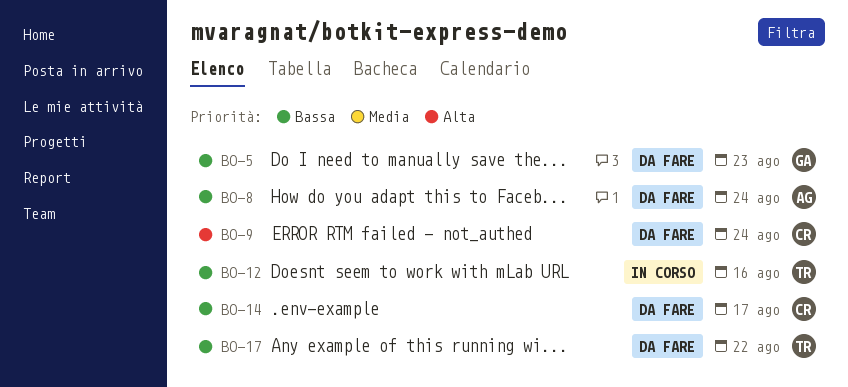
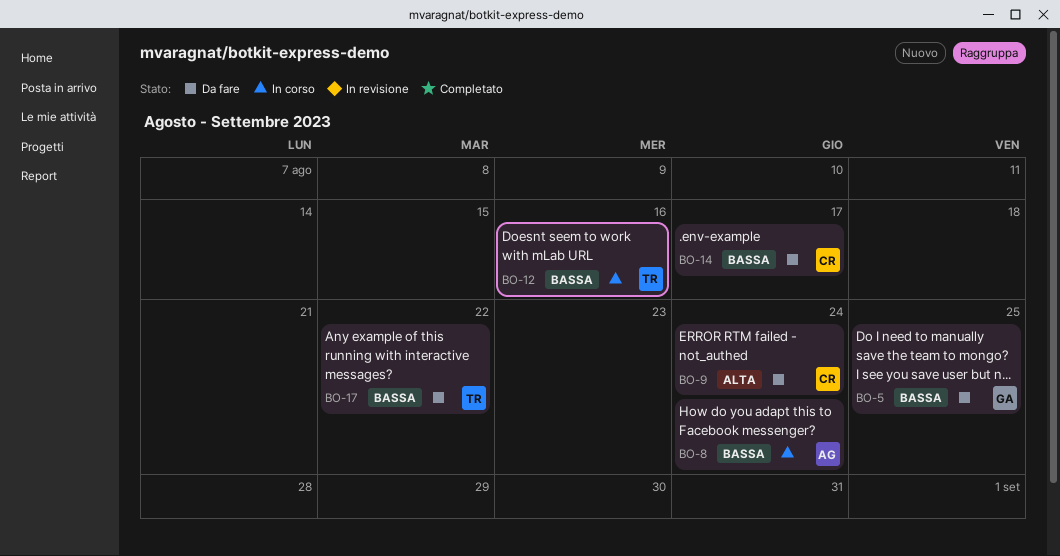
BO-5, due: Aug 23 -> Aug 25
BO-8, status: Da fare -> In corso

